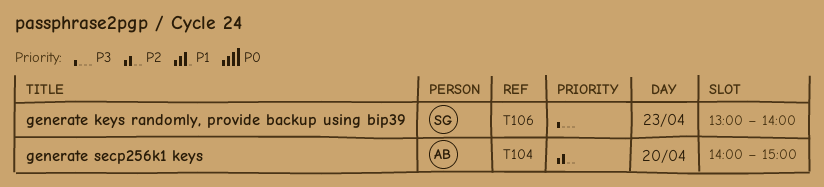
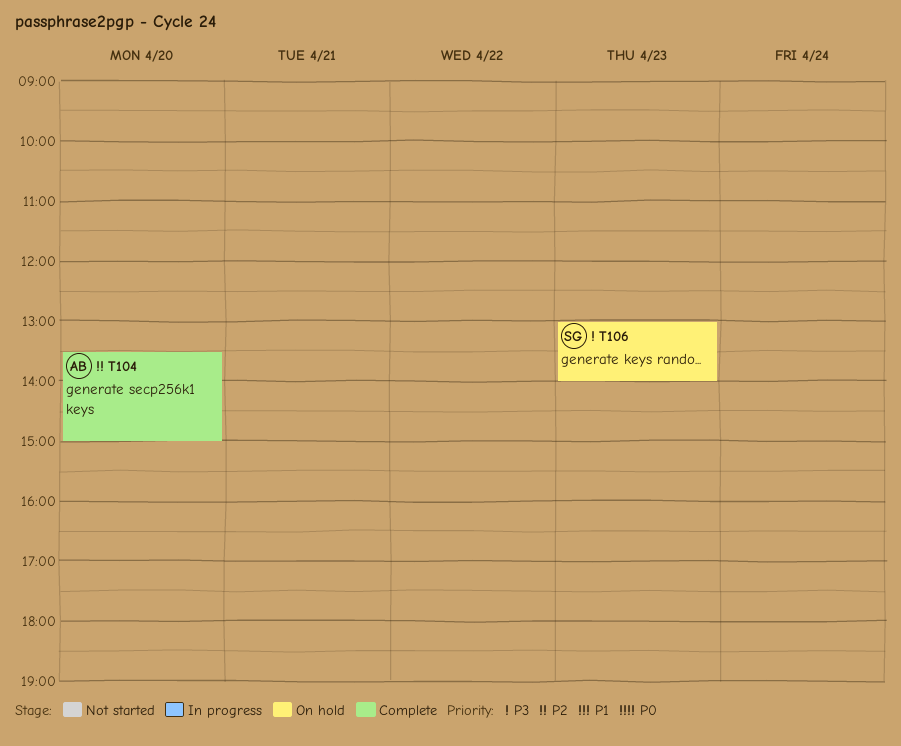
T104, begins: 14:00 -> 13:30

